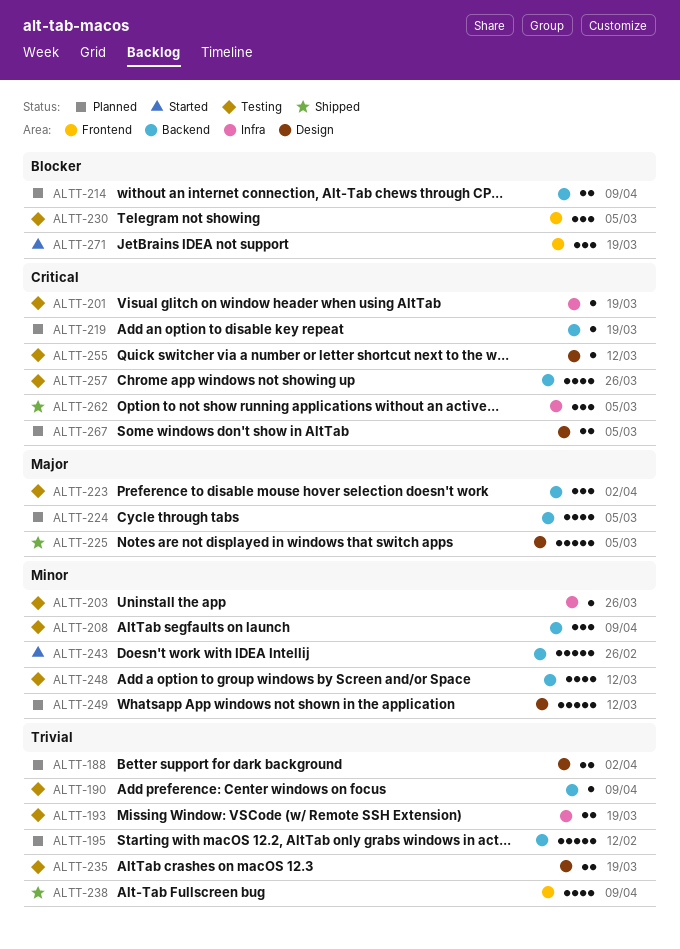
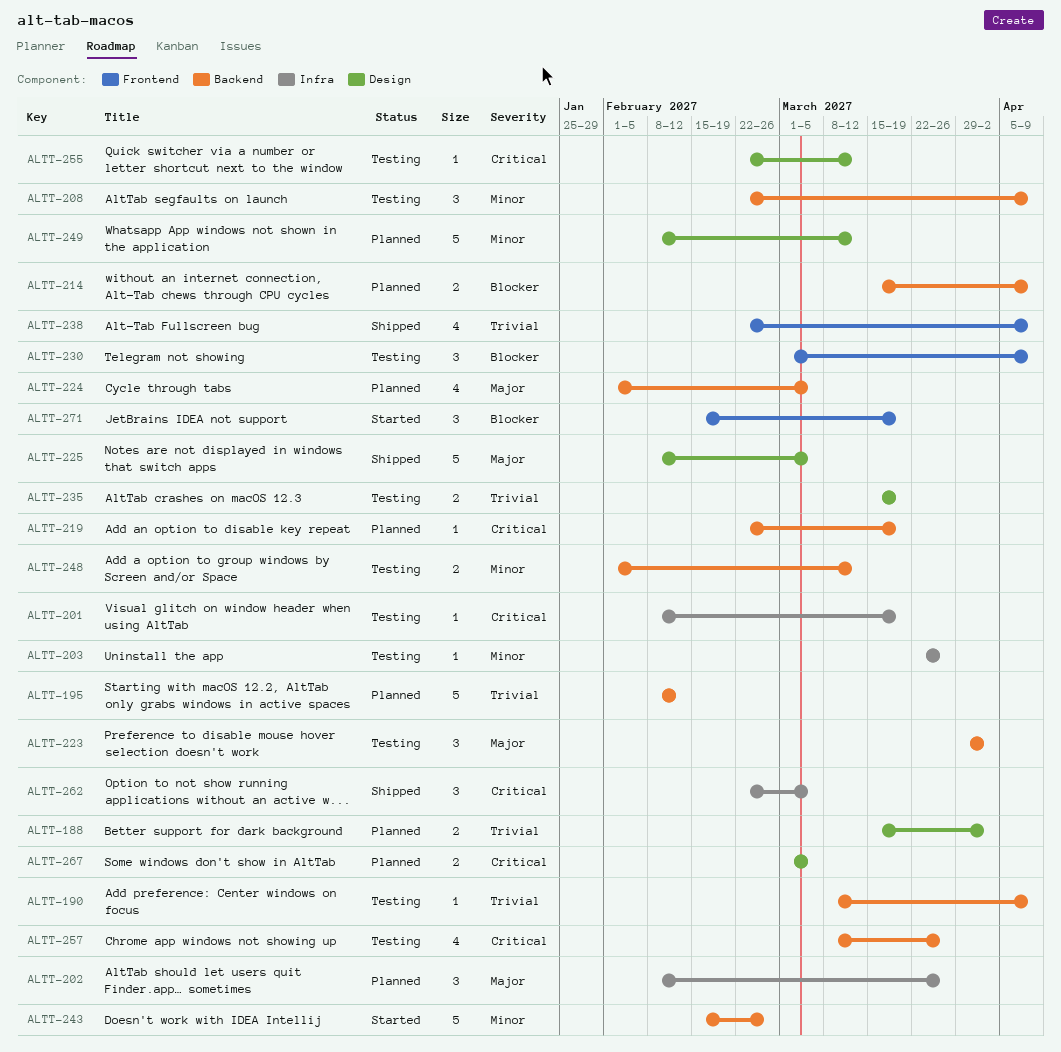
ALTT-193: present -> none
ALTT-202: none -> present
ALTT-230, due: Mar 5 -> Apr 9
ALTT-248, estimate: 4 -> 2

